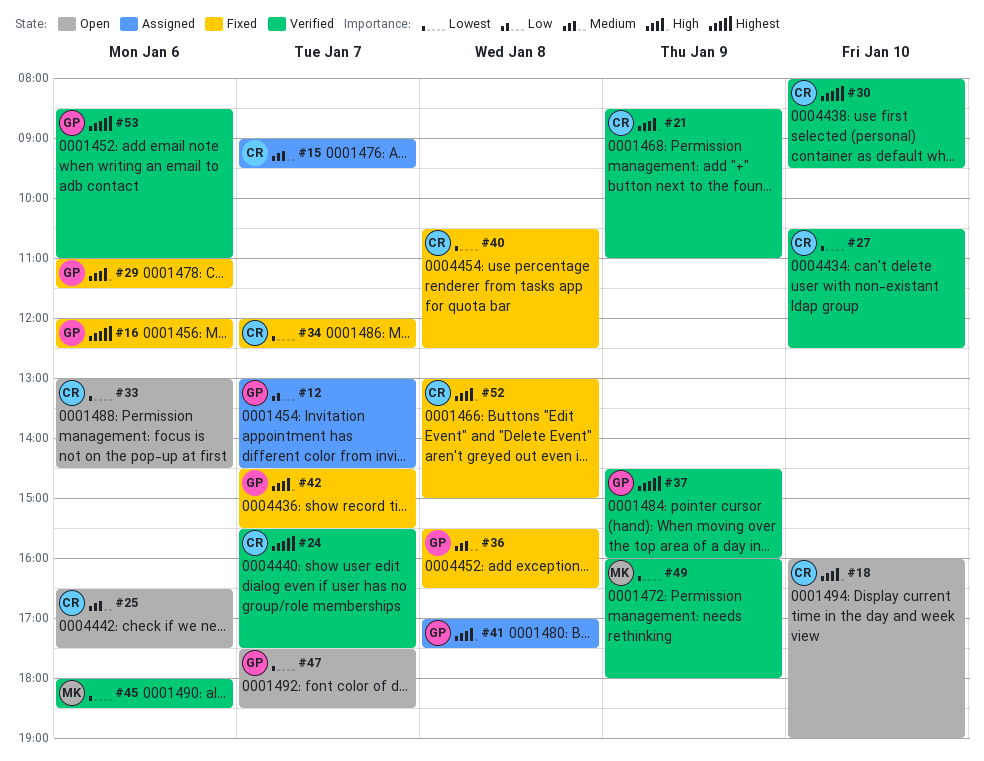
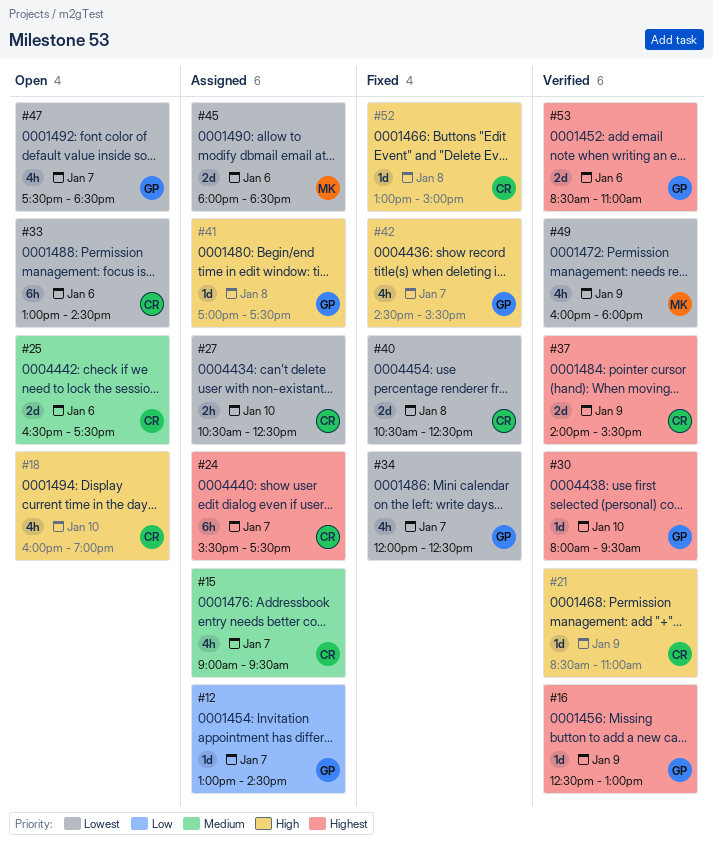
#16, status: Fixed -> Verified
#16, day: Jan 6 -> Jan 9
#16, begins: 12:00 -> 12:30
#16, ends: 12:30 -> 13:00
#24, status: Verified -> Assigned
#27, status: Verified -> Assigned
#29: present -> none
#30, owner: CR -> GP
#34, owner: CR -> GP
#36: present -> none
#37, owner: GP -> CR
#37, begins: 14:30 -> 14:00
#37, ends: 16:00 -> 15:30
#45, status: Verified -> Assigned

